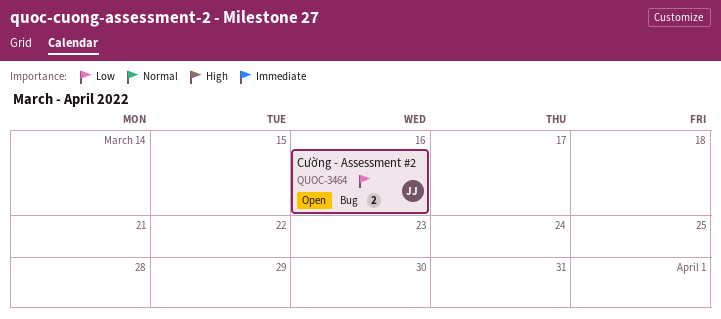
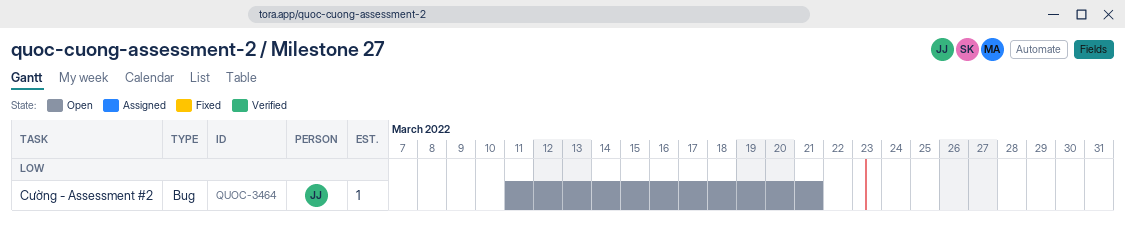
QUOC-3464, estimate: 2 -> 1
QUOC-3464, due: Mar 16 -> Mar 21

